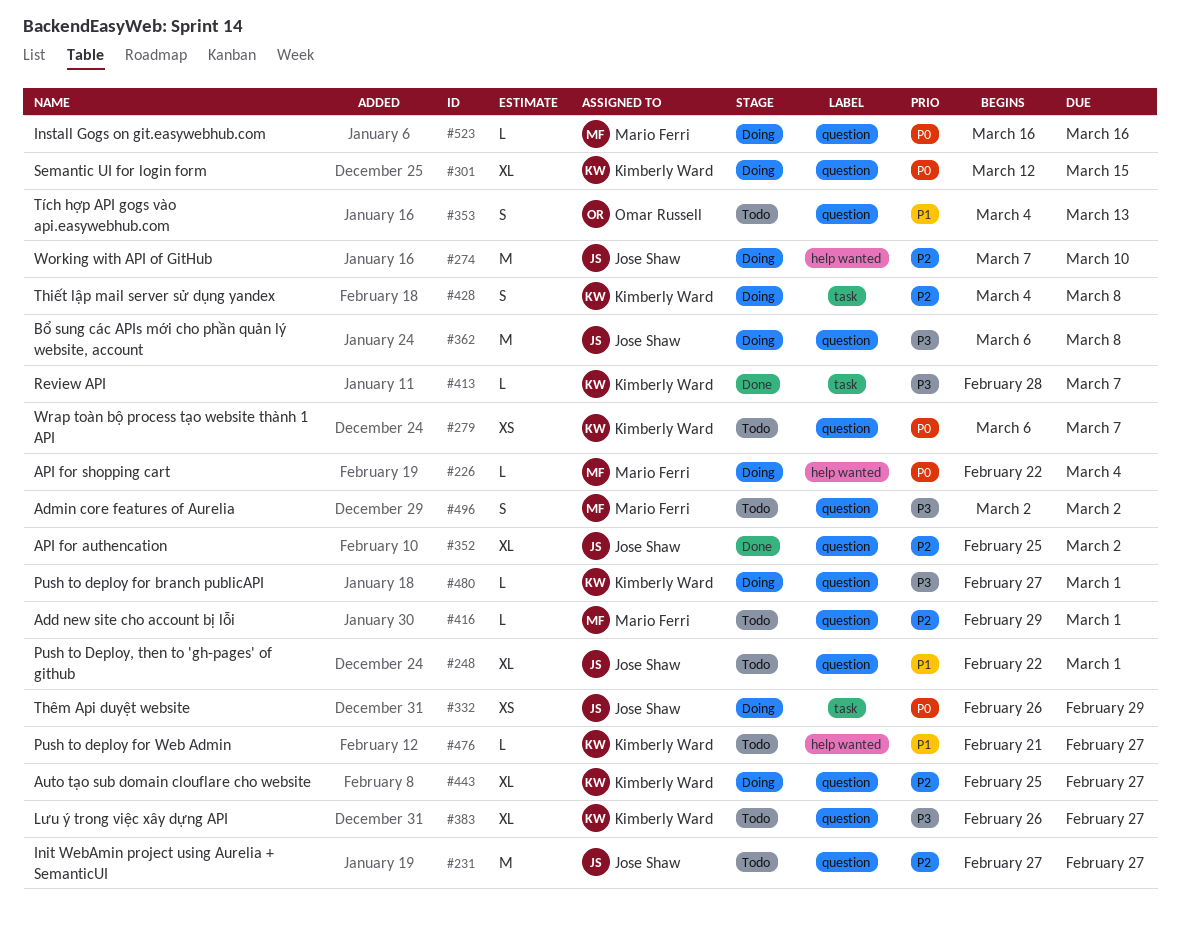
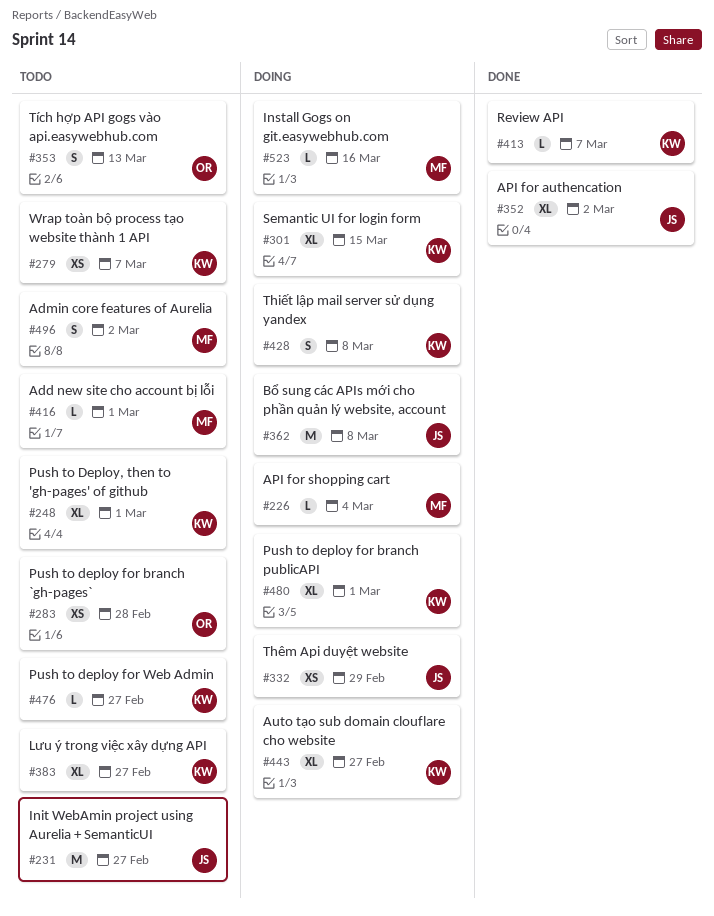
#248, owner: Jose Shaw -> Kimberly Ward
#274: present -> none
#283: none -> present
#480, estimate: L -> XL

